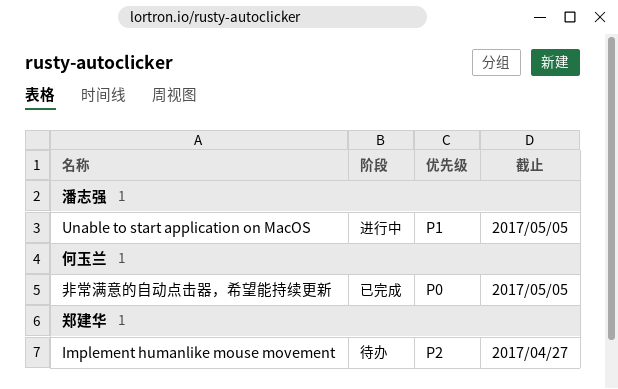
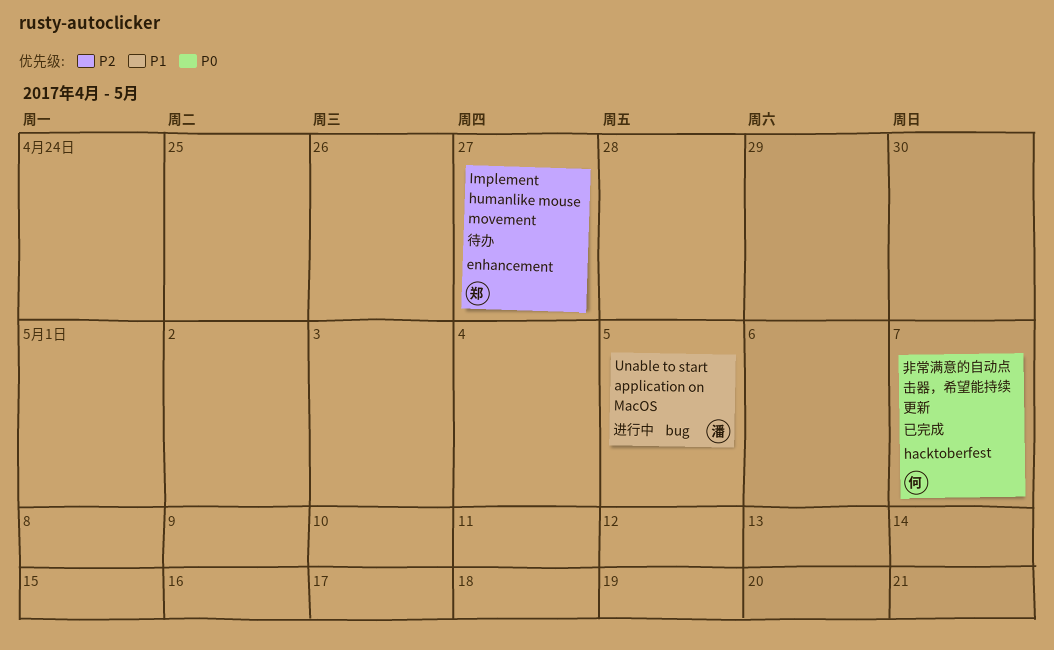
非常满意的自动点击器，希望能持续更新, due: May 5 -> May 7

